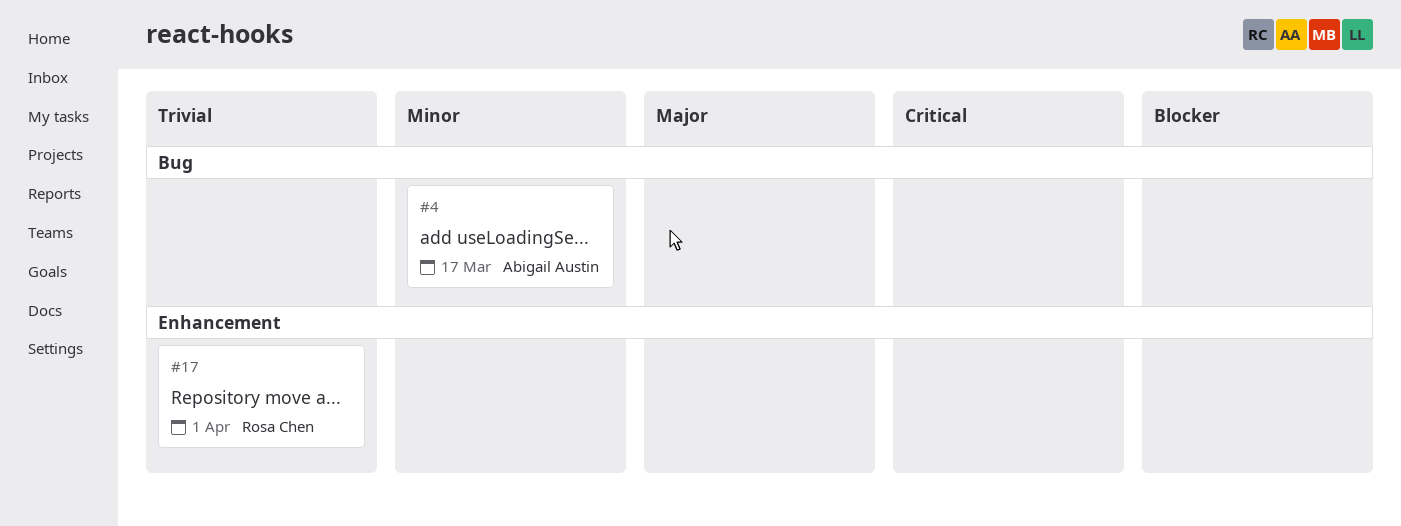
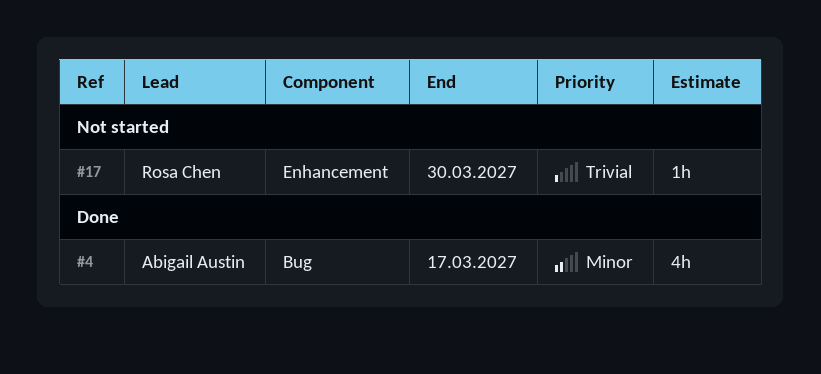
#17, due: Apr 1 -> Mar 30

